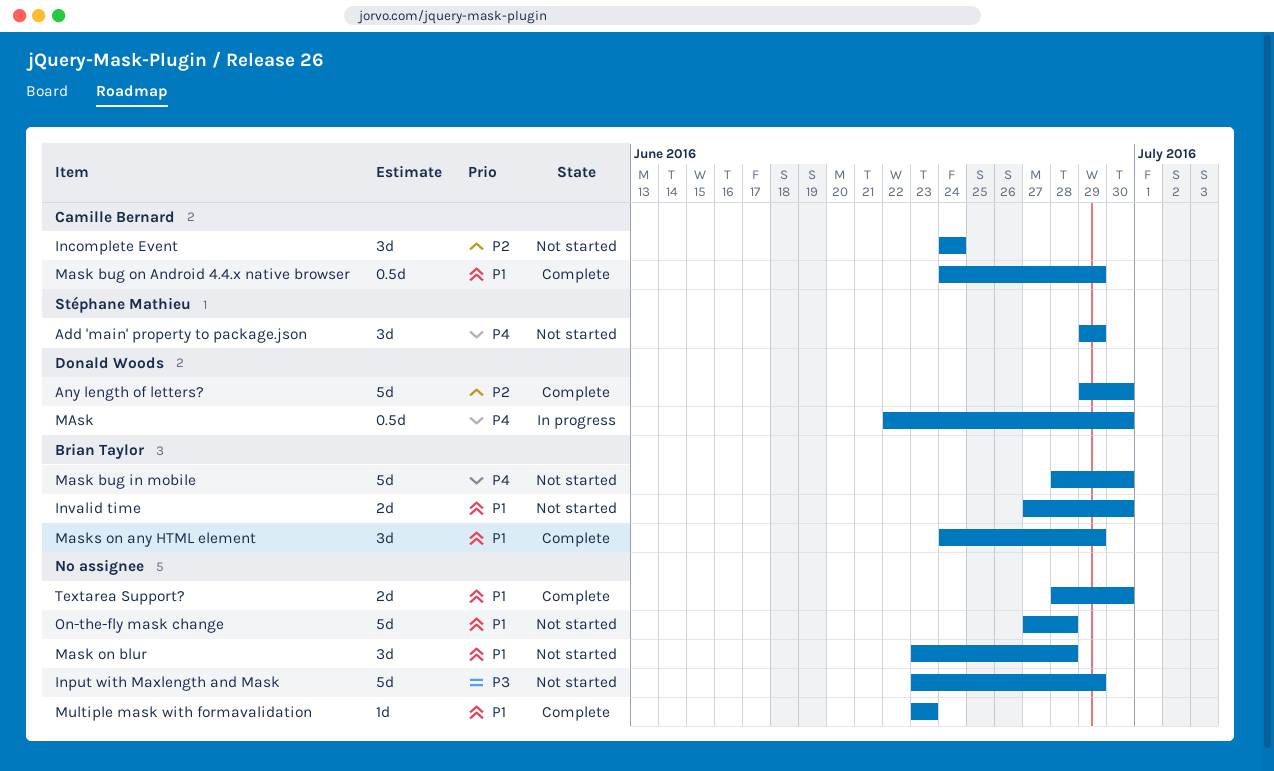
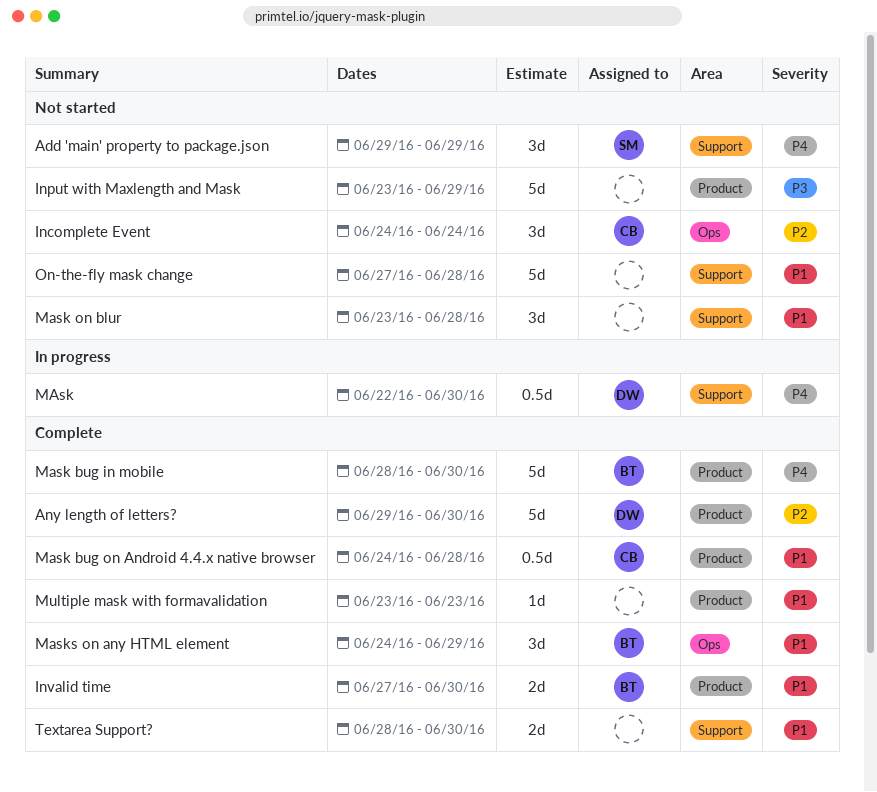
Invalid time, status: Not started -> Complete
Mask bug in mobile, status: Not started -> Complete
Mask bug on Android 4.4.x native browser, due: Jun 29 -> Jun 28

